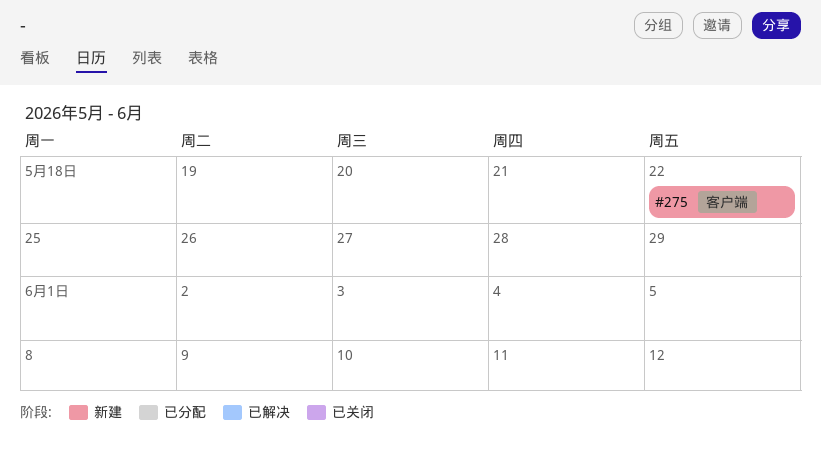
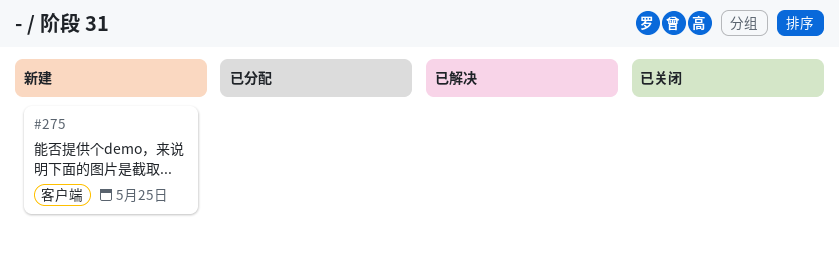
#275, due: May 22 -> May 25

